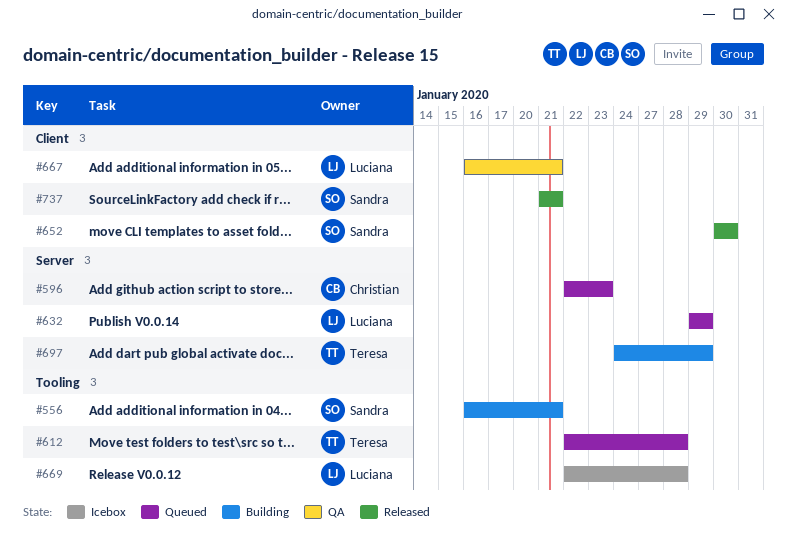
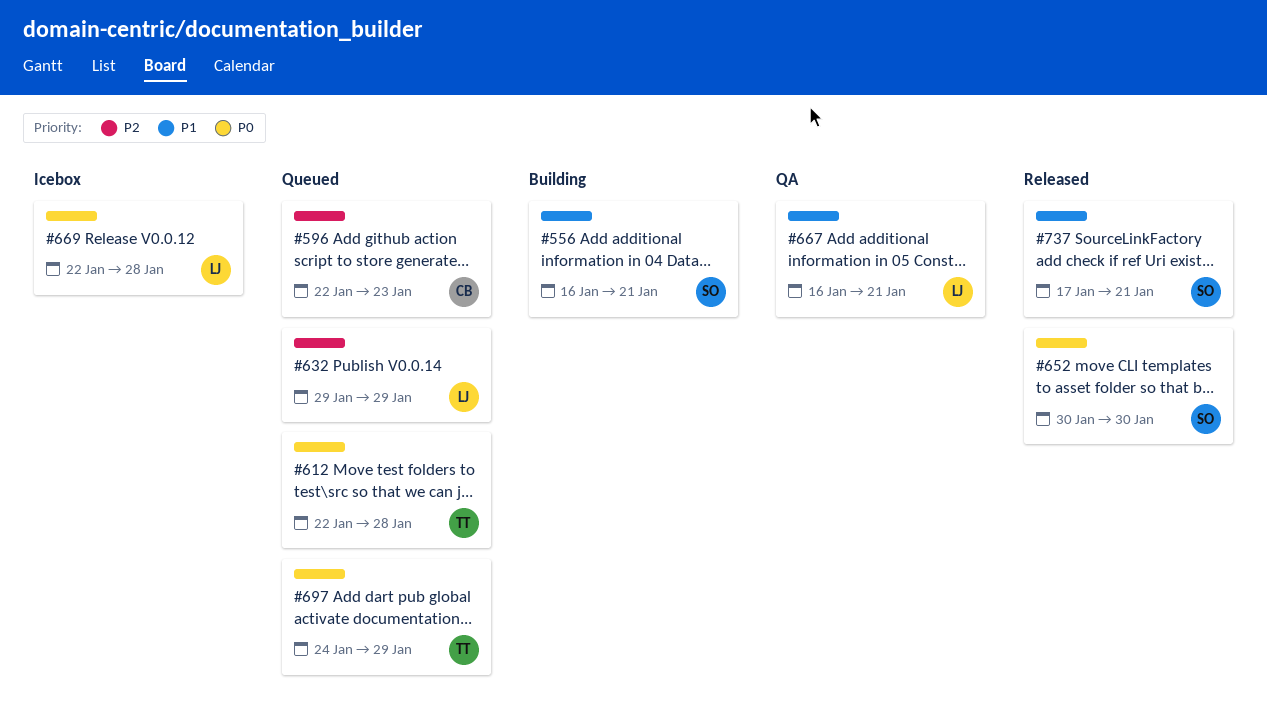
#697, status: Building -> Queued
#737, start: Jan 21 -> Jan 17

